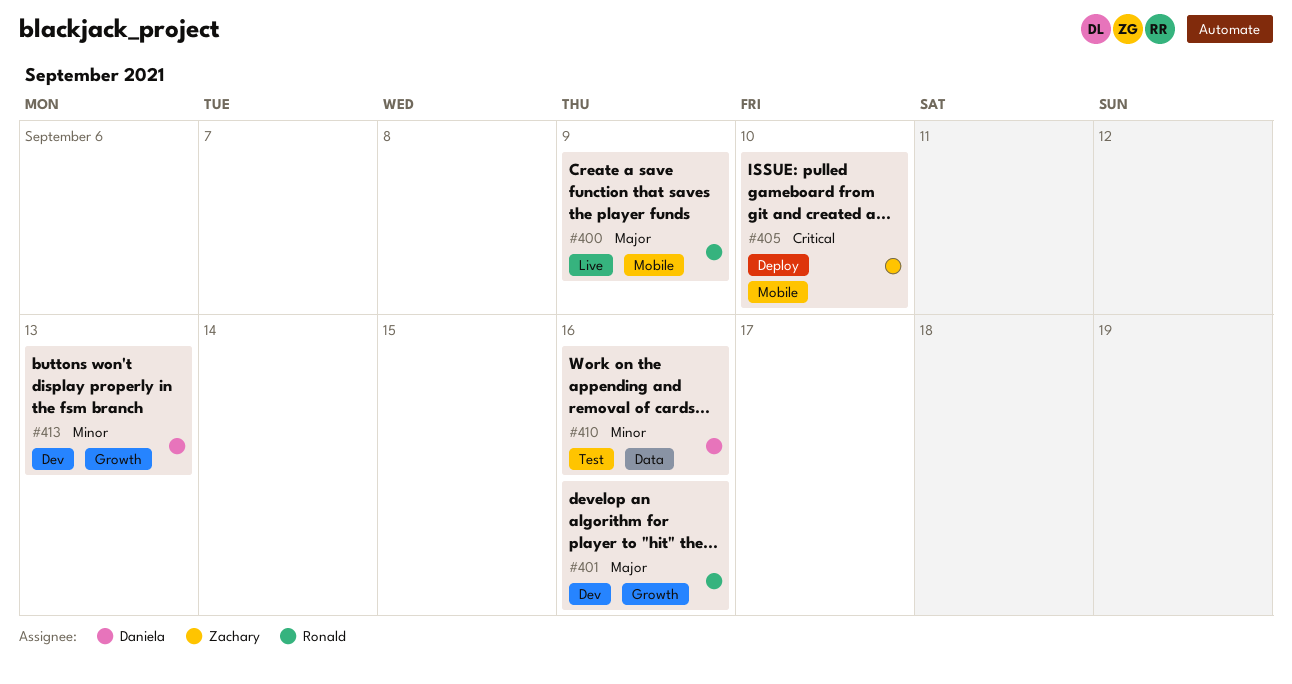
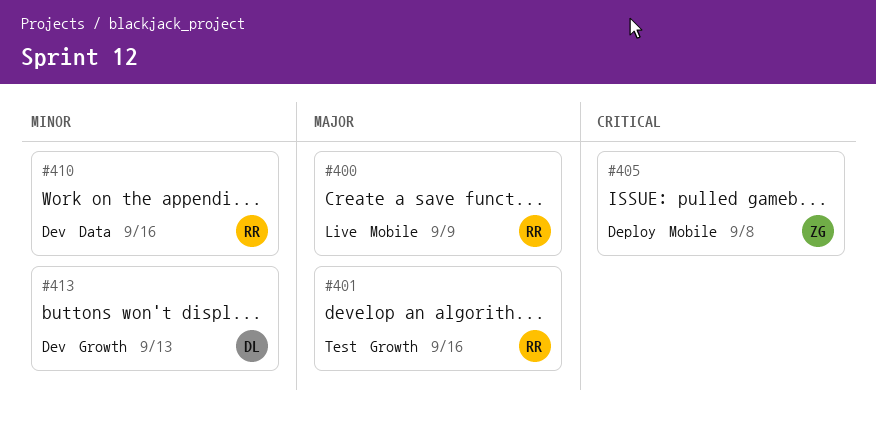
#401, status: Dev -> Test
#405, due: Sep 10 -> Sep 8
#410, status: Test -> Dev
#410, owner: Daniela -> Ronald

